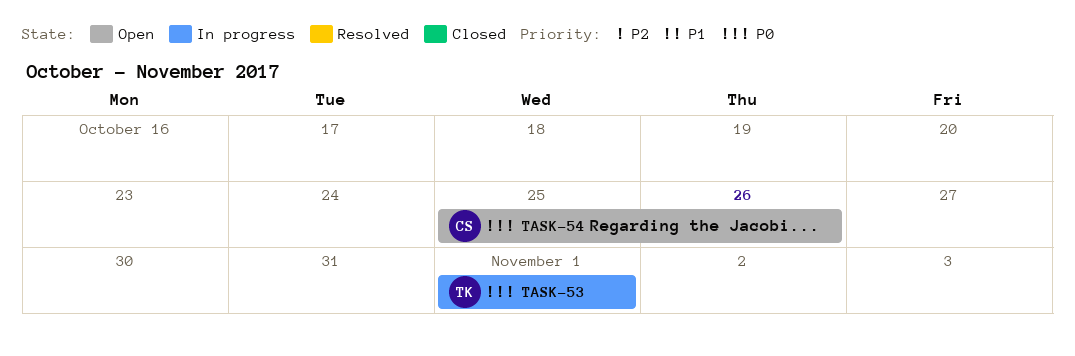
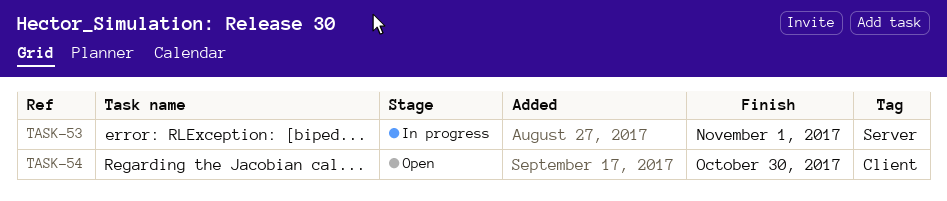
TASK-54, due: Oct 26 -> Oct 30

